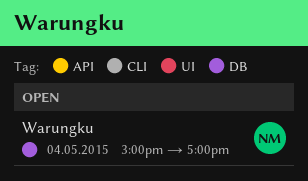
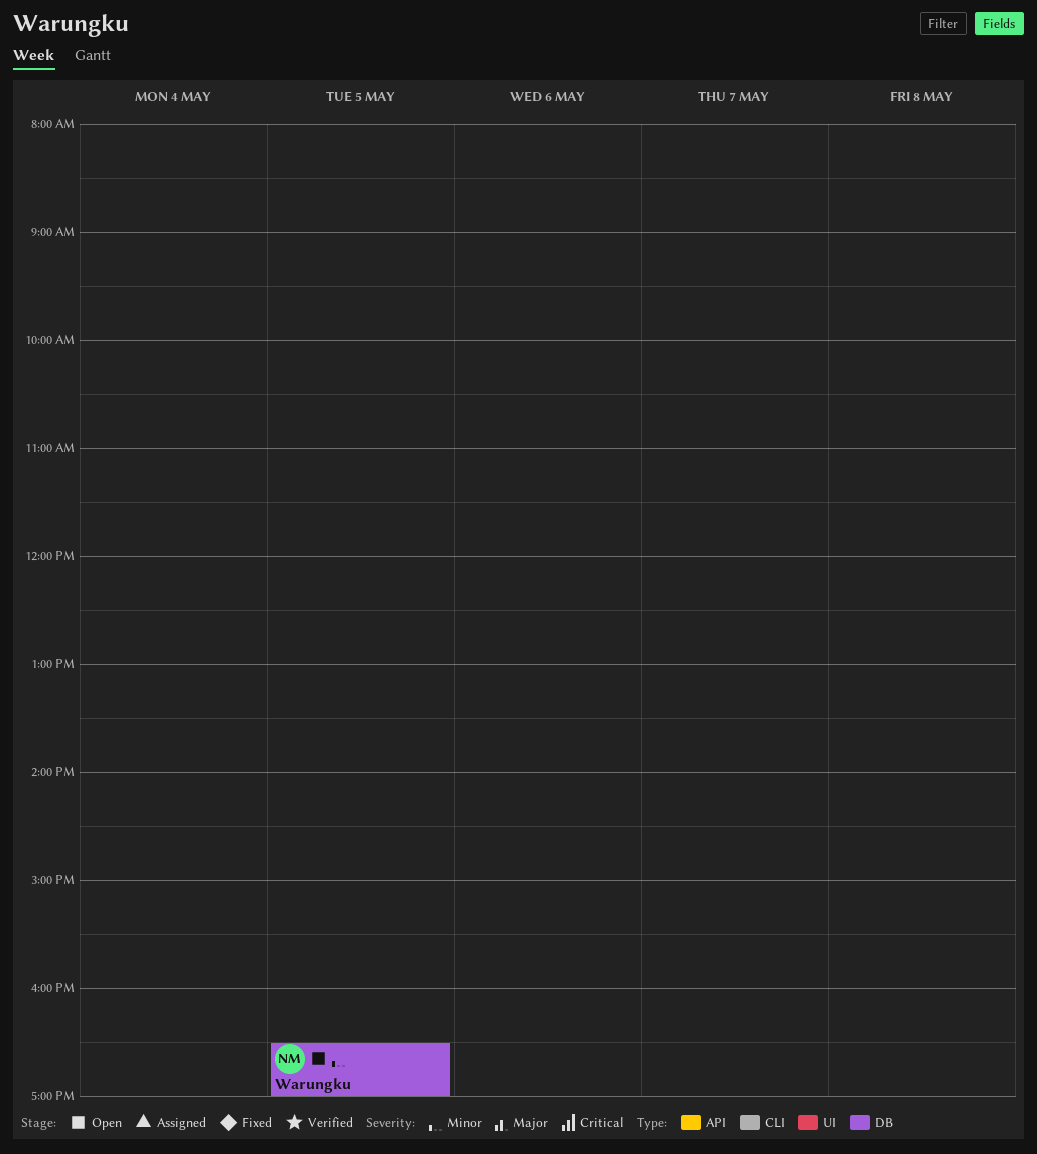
Warungku, day: May 4 -> May 5
Warungku, begins: 15:00 -> 16:30

